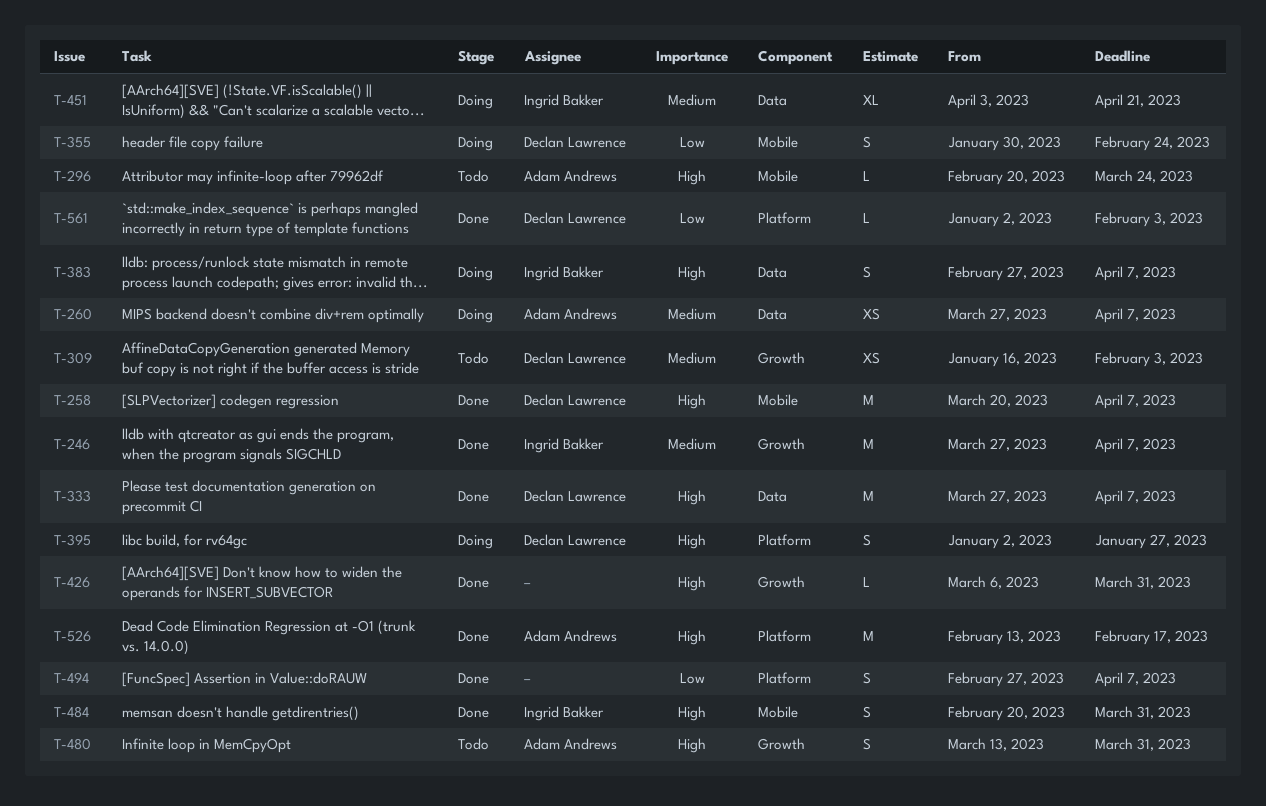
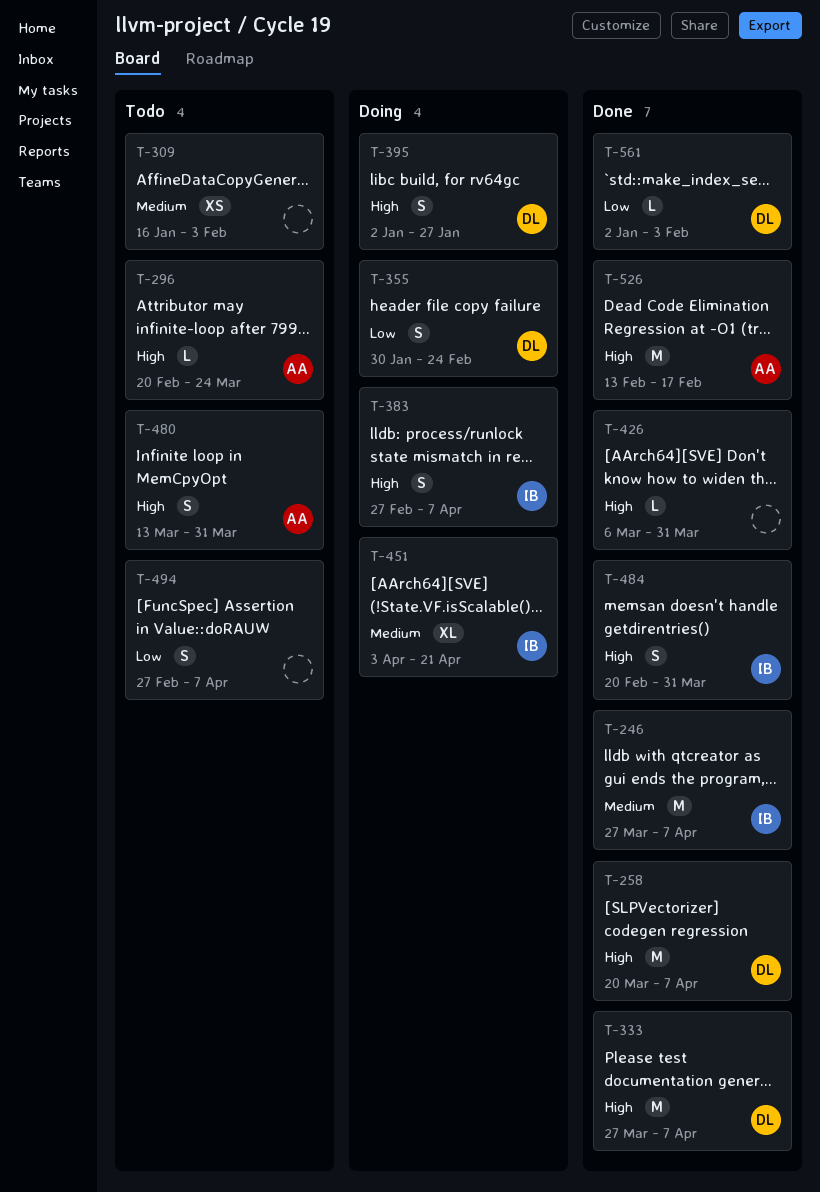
T-260: present -> none
T-309, owner: Declan Lawrence -> none
T-494, status: Done -> Todo

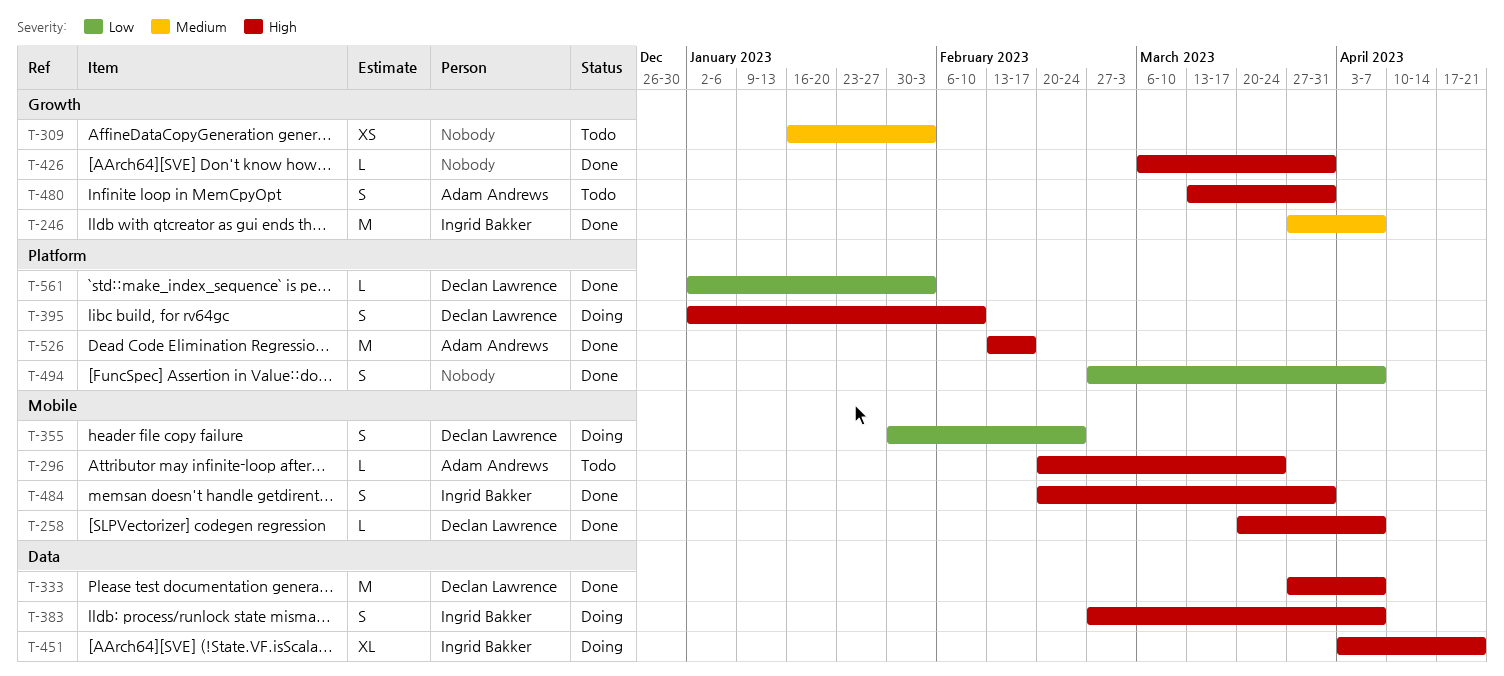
T-258, estimate: M -> L
T-395, due: Jan 27 -> Feb 10
T-451, priority: Medium -> High
T-494, status: Todo -> Done

